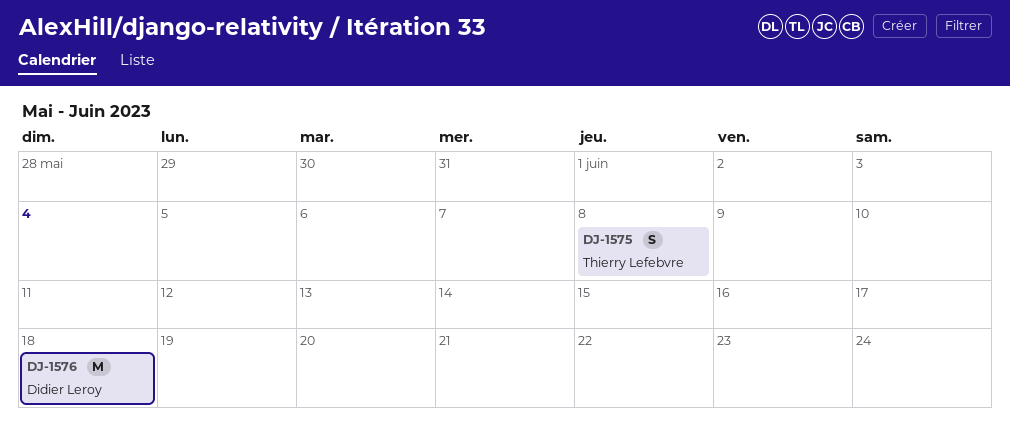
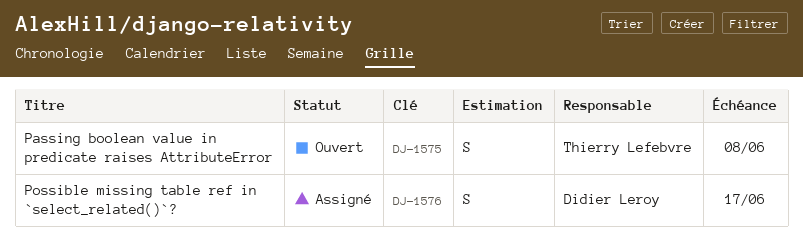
DJ-1576, estimate: M -> S
DJ-1576, due: Jun 18 -> Jun 17

